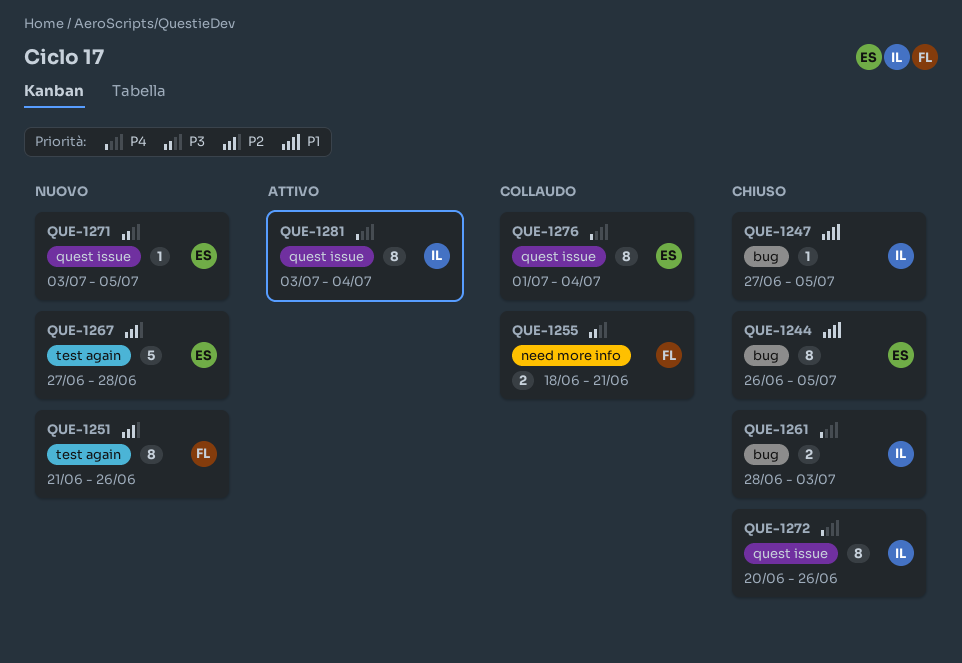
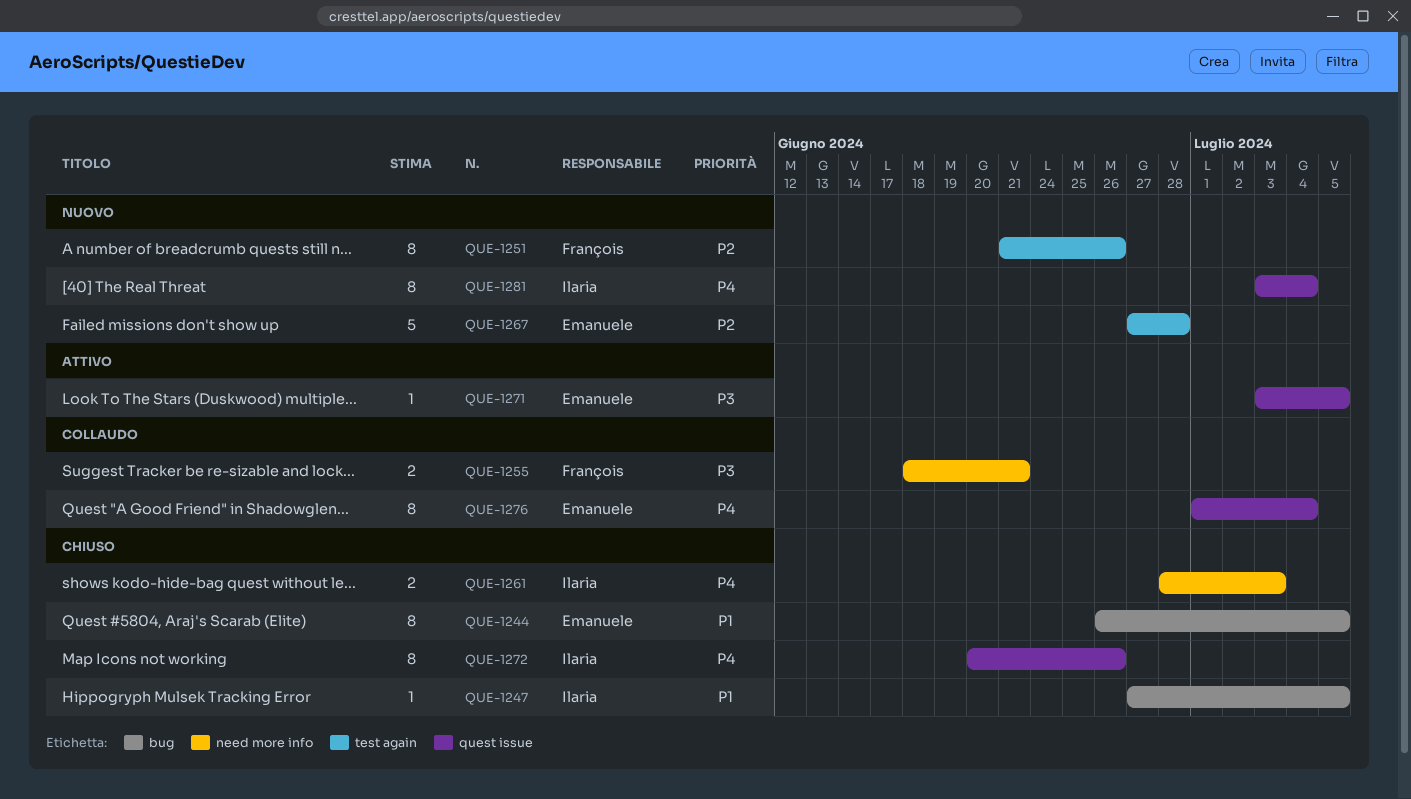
QUE-1261, label: bug -> need more info
QUE-1271, status: Nuovo -> Attivo
QUE-1281, status: Attivo -> Nuovo

